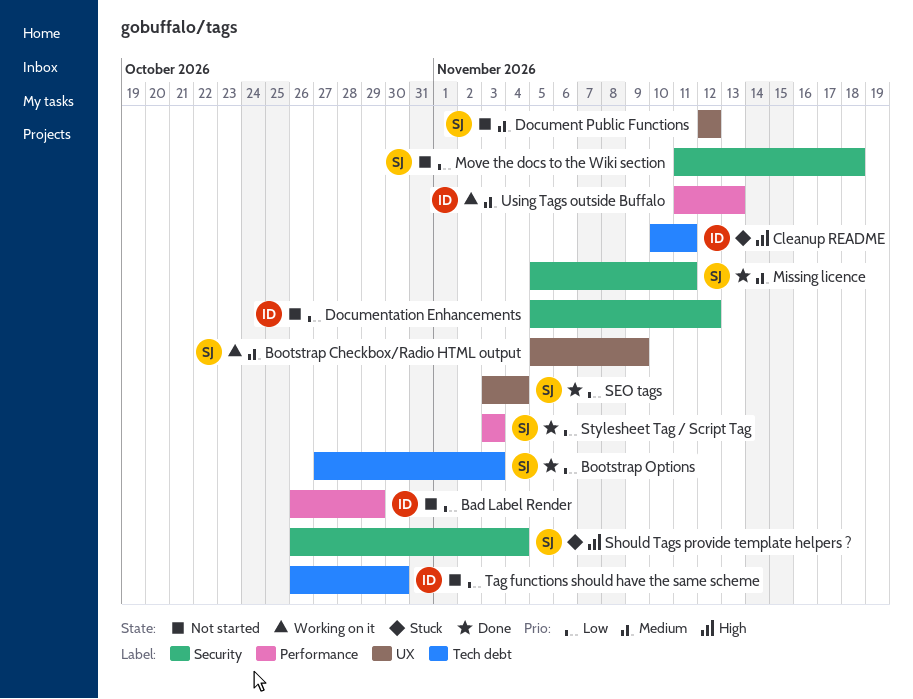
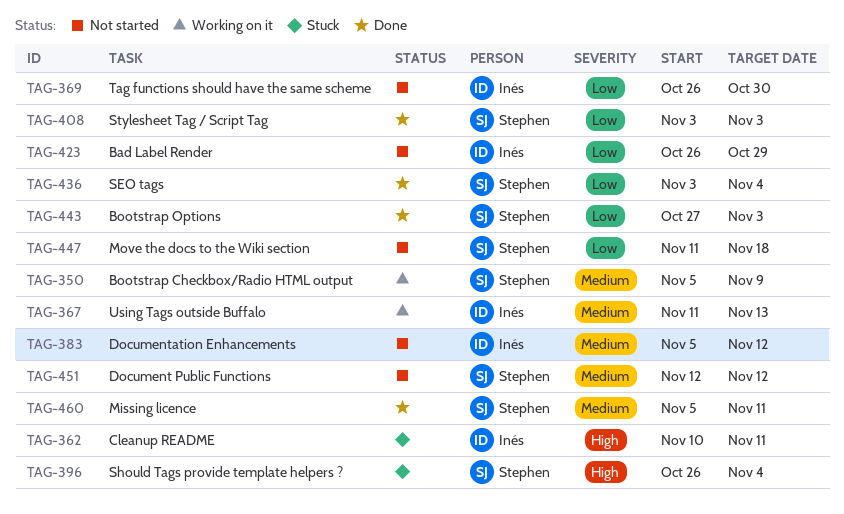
Documentation Enhancements, priority: Low -> Medium

